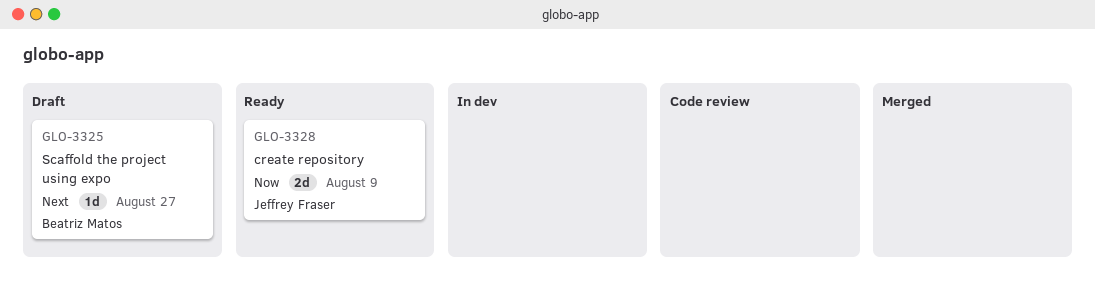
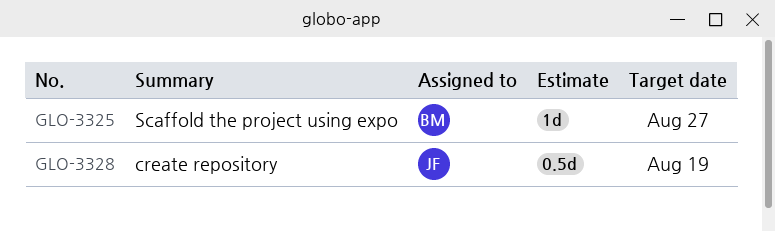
GLO-3328, estimate: 2d -> 0.5d
GLO-3328, due: Aug 9 -> Aug 19

